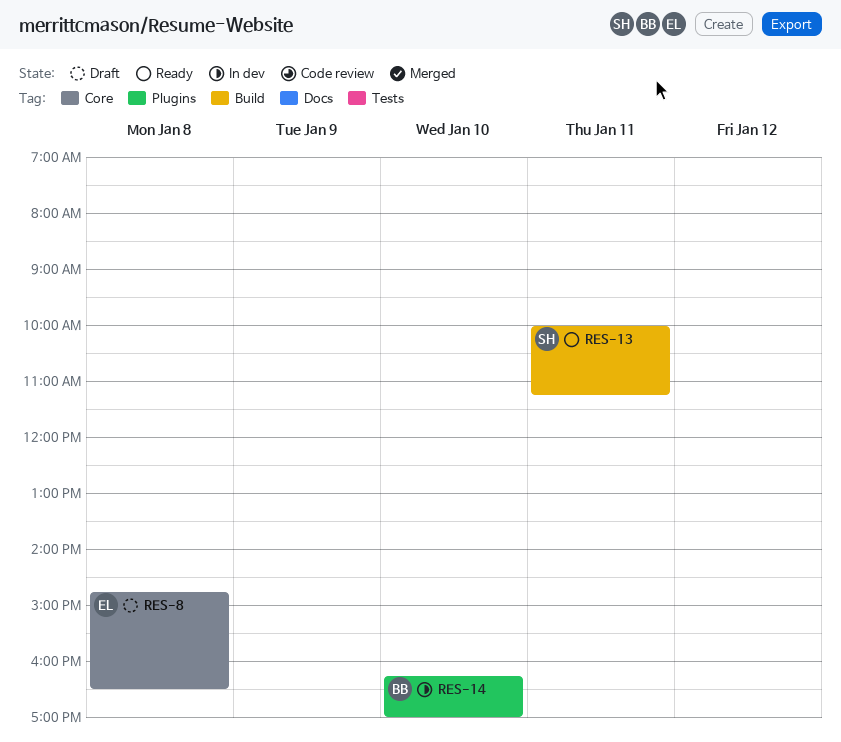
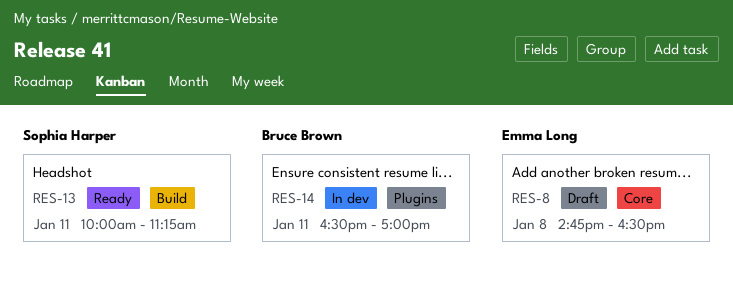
RES-14, day: Jan 10 -> Jan 11
RES-14, begins: 16:15 -> 16:30

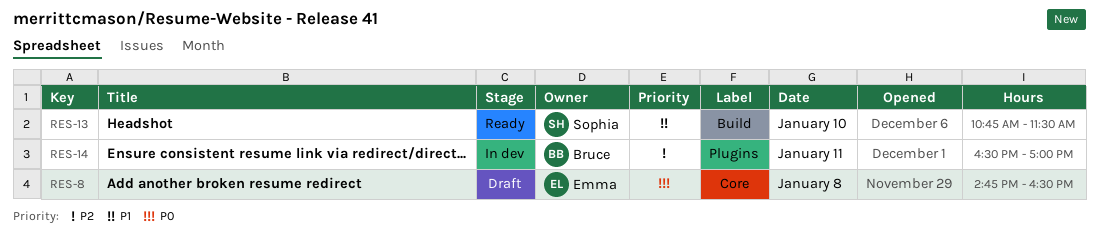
RES-13, day: Jan 11 -> Jan 10
RES-13, begins: 10:00 -> 10:45
RES-13, ends: 11:15 -> 11:30

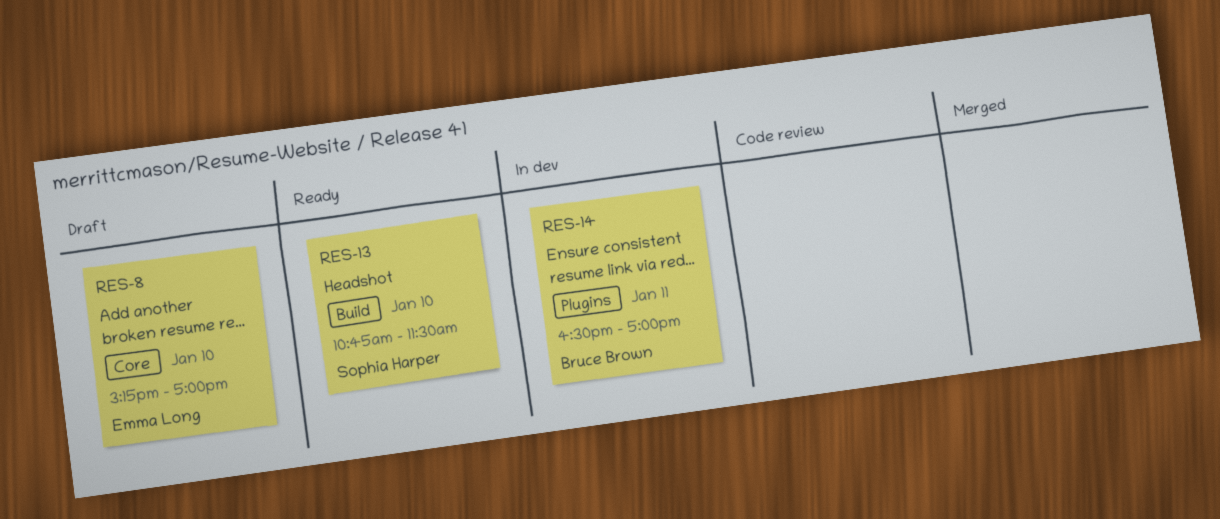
RES-8, day: Jan 8 -> Jan 10
RES-8, begins: 14:45 -> 15:15
RES-8, ends: 16:30 -> 17:00

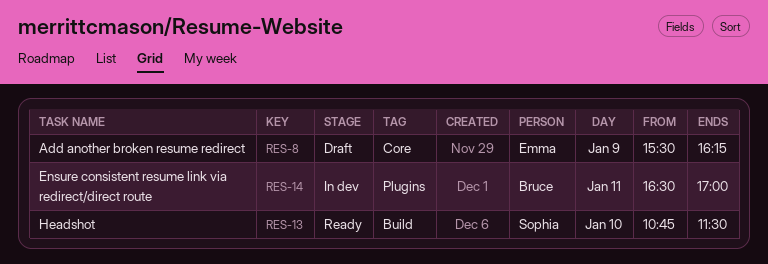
RES-8, day: Jan 10 -> Jan 9
RES-8, begins: 15:15 -> 15:30
RES-8, ends: 17:00 -> 16:15

